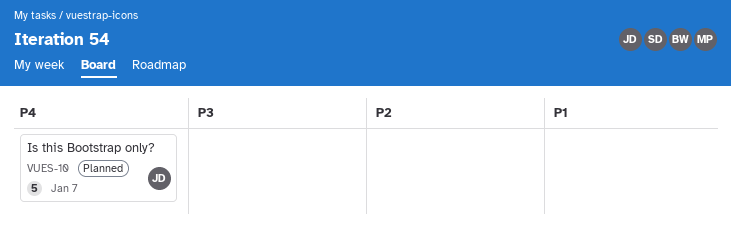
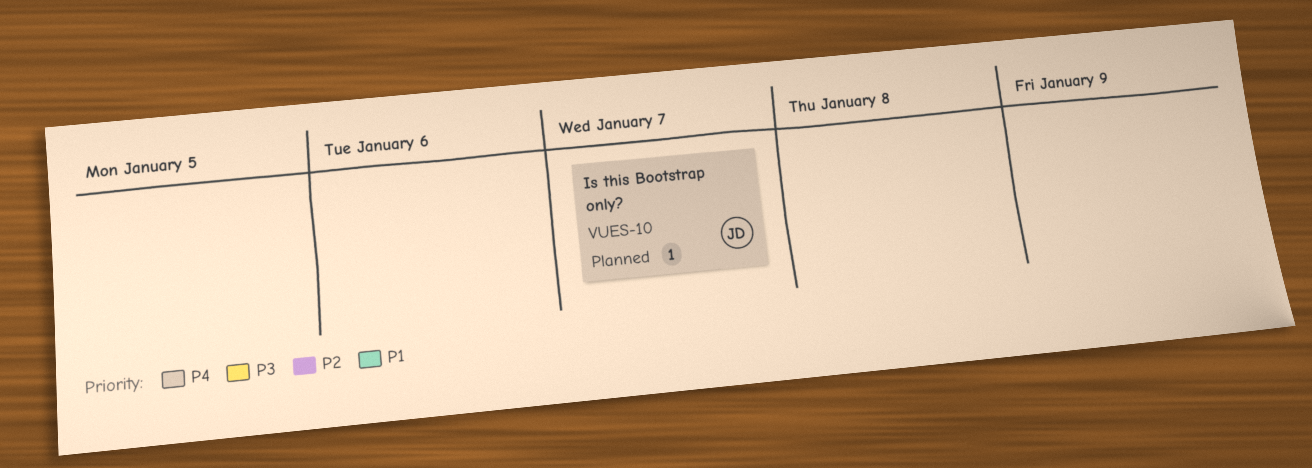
VUES-10, estimate: 5 -> 1

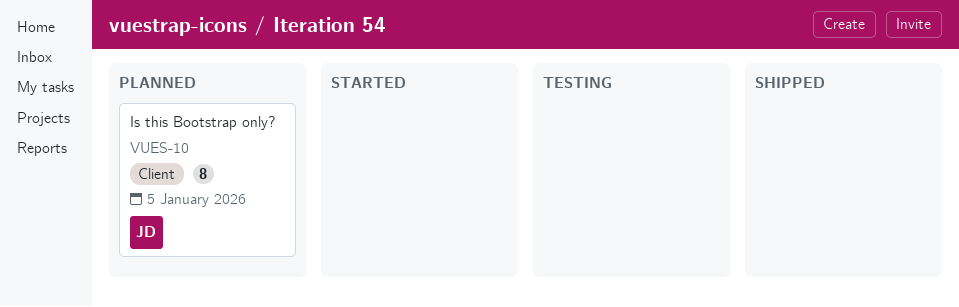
VUES-10, estimate: 1 -> 8
VUES-10, due: Jan 7 -> Jan 5

